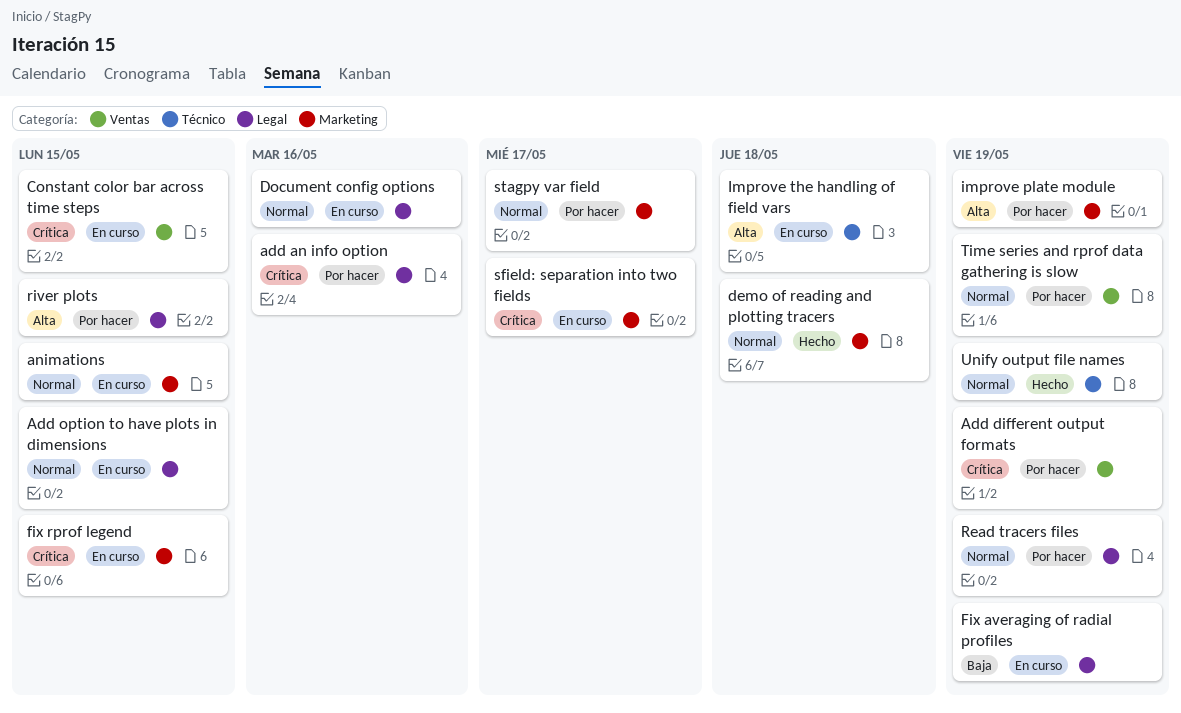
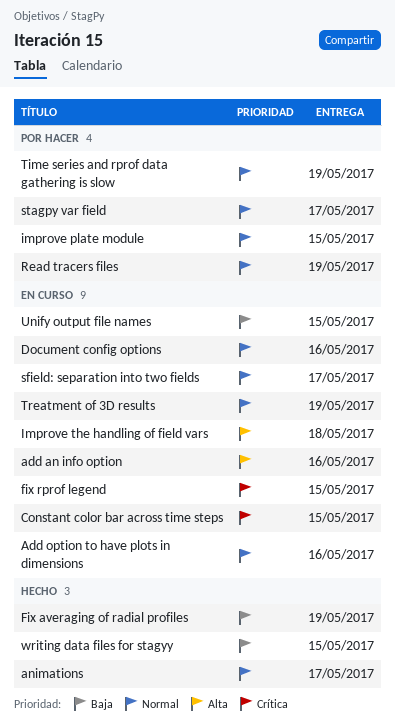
add an info option, status: Por hacer -> En curso
add an info option, priority: Crítica -> Alta
Add different output formats: present -> none
Add option to have plots in dimensions, due: May 15 -> May 16
animations, status: En curso -> Hecho
animations, due: May 15 -> May 17
demo of reading and plotting tracers: present -> none
Fix averaging of radial profiles, status: En curso -> Hecho
improve plate module, priority: Alta -> Normal
improve plate module, due: May 19 -> May 15
river plots: present -> none
sfield: separation into two fields, priority: Crítica -> Normal
Treatment of 3D results: none -> present
Unify output file names, status: Hecho -> En curso
Unify output file names, priority: Normal -> Baja
Unify output file names, due: May 19 -> May 15
writing data files for stagyy: none -> present

